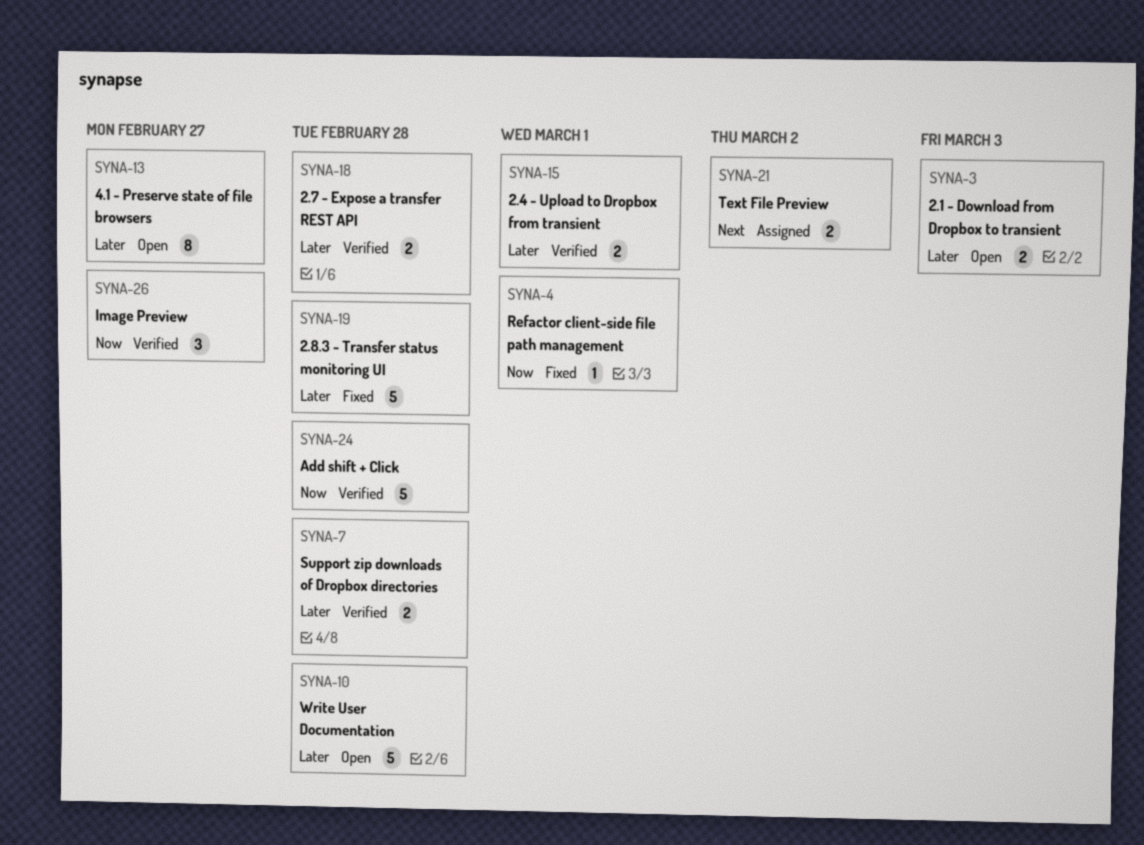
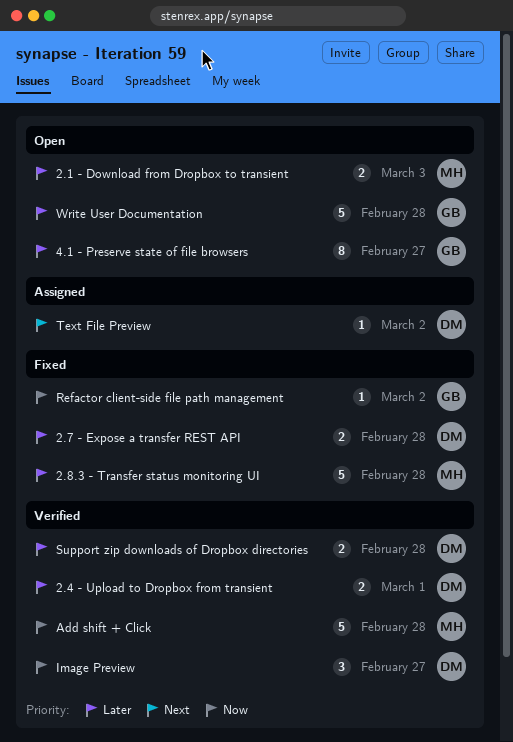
2.7 - Expose a transfer REST API, status: Verified -> Fixed
Refactor client-side file path management, due: Mar 1 -> Mar 2
Text File Preview, estimate: 2 -> 1

